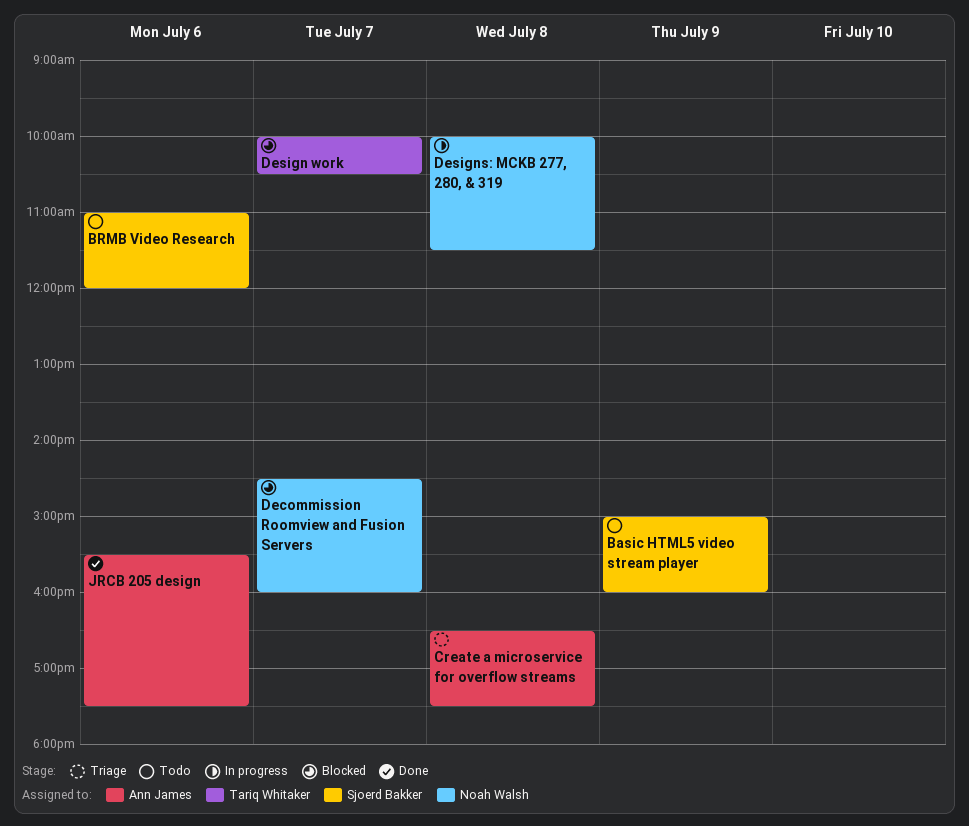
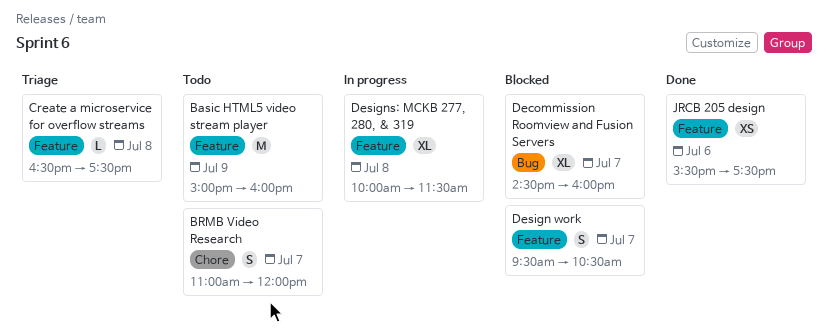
BRMB Video Research, day: Jul 6 -> Jul 7
Design work, begins: 10:00 -> 09:30

